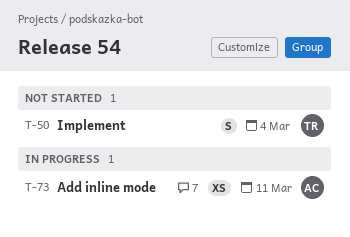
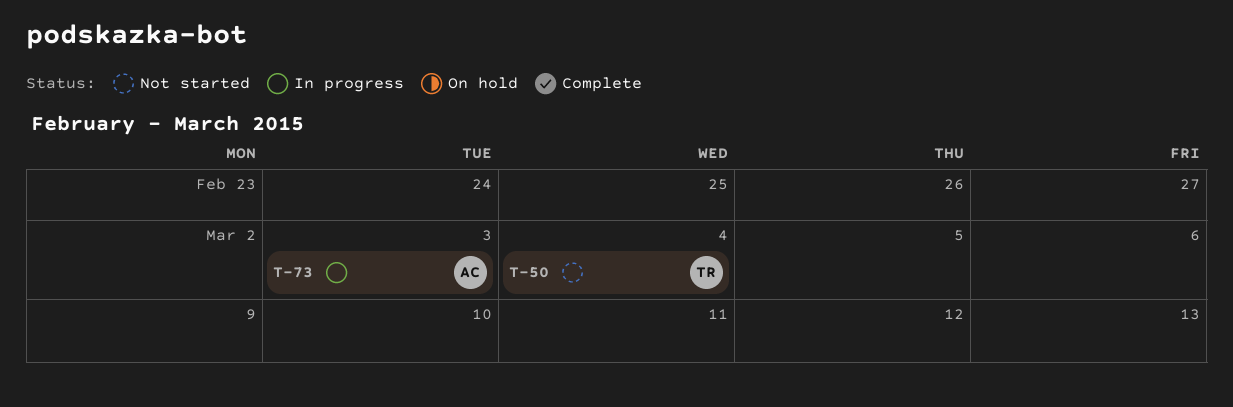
T-73, due: Mar 11 -> Mar 3

